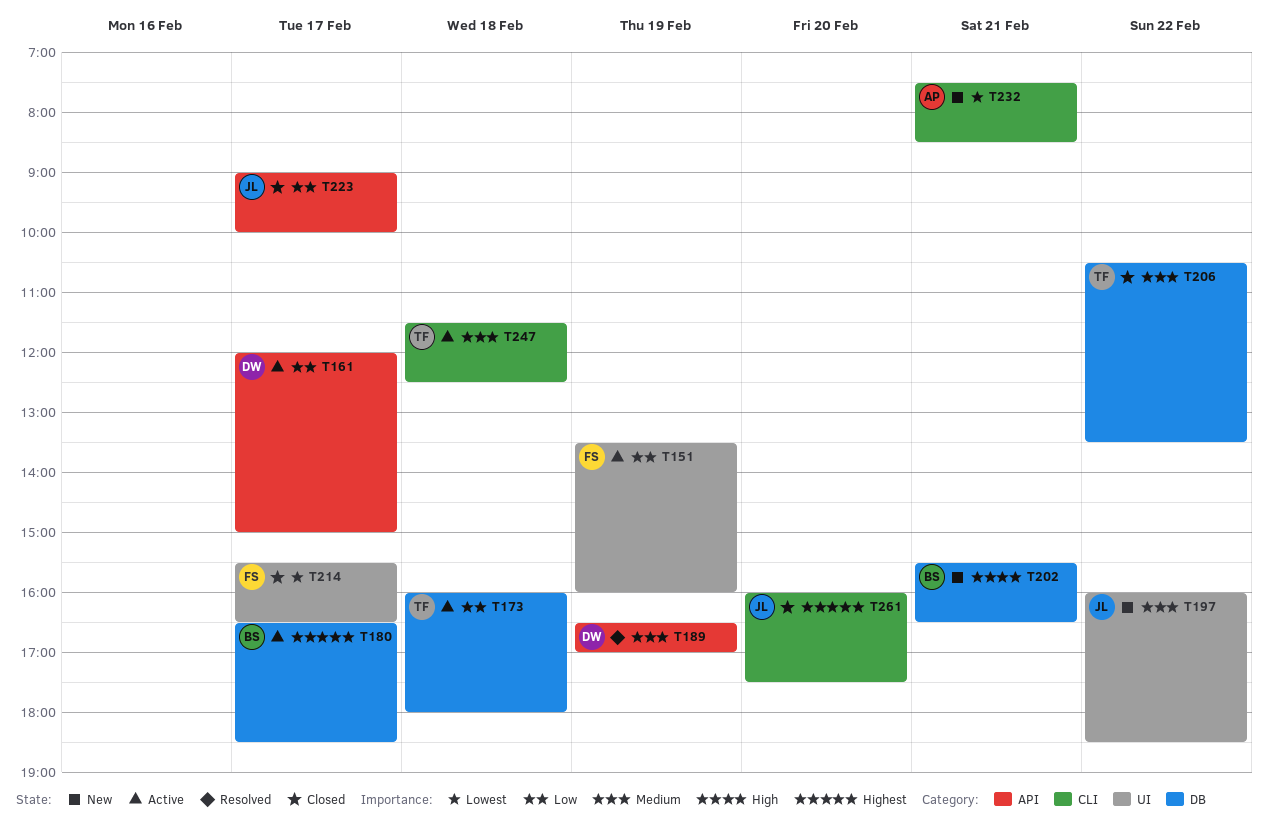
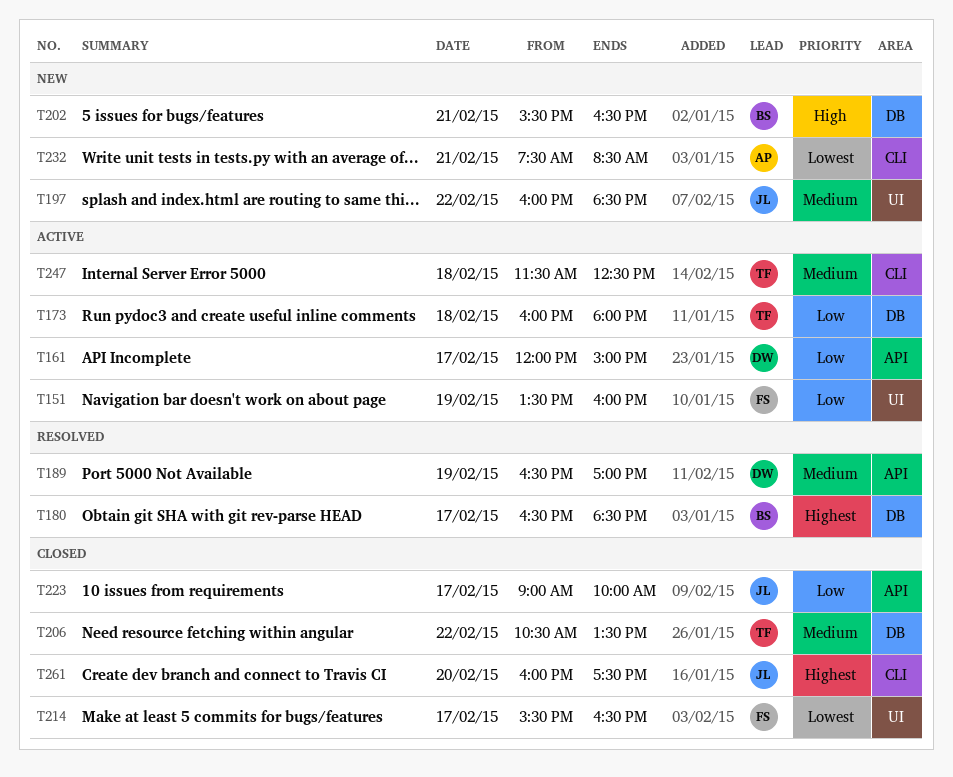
T180, status: Active -> Resolved

